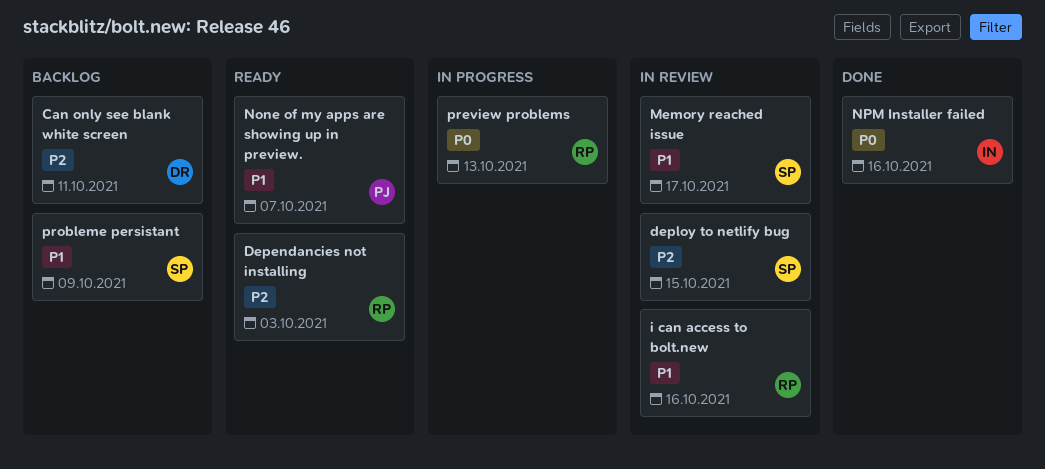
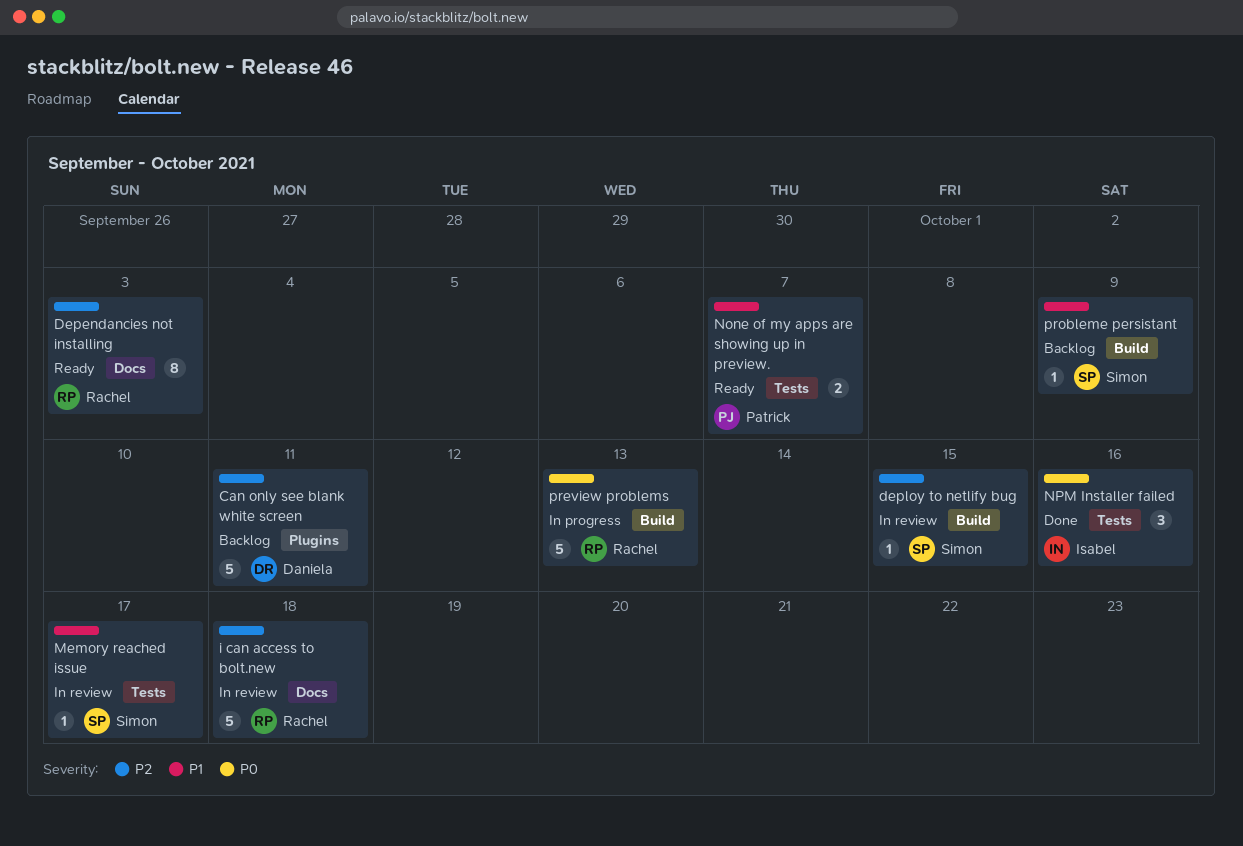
i can access to bolt.new, priority: P1 -> P2
i can access to bolt.new, due: Oct 16 -> Oct 18

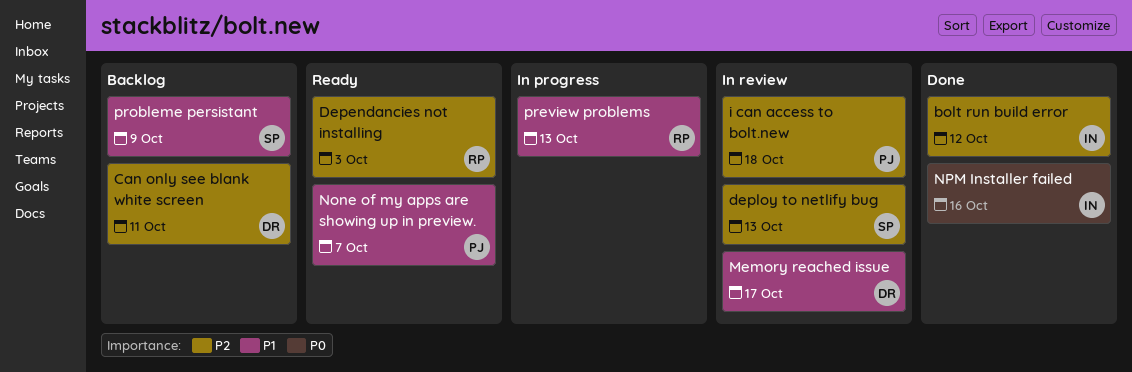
bolt run build error: none -> present
deploy to netlify bug, due: Oct 15 -> Oct 13
i can access to bolt.new, owner: Rachel -> Patrick
Memory reached issue, owner: Simon -> Daniela
preview problems, priority: P0 -> P1

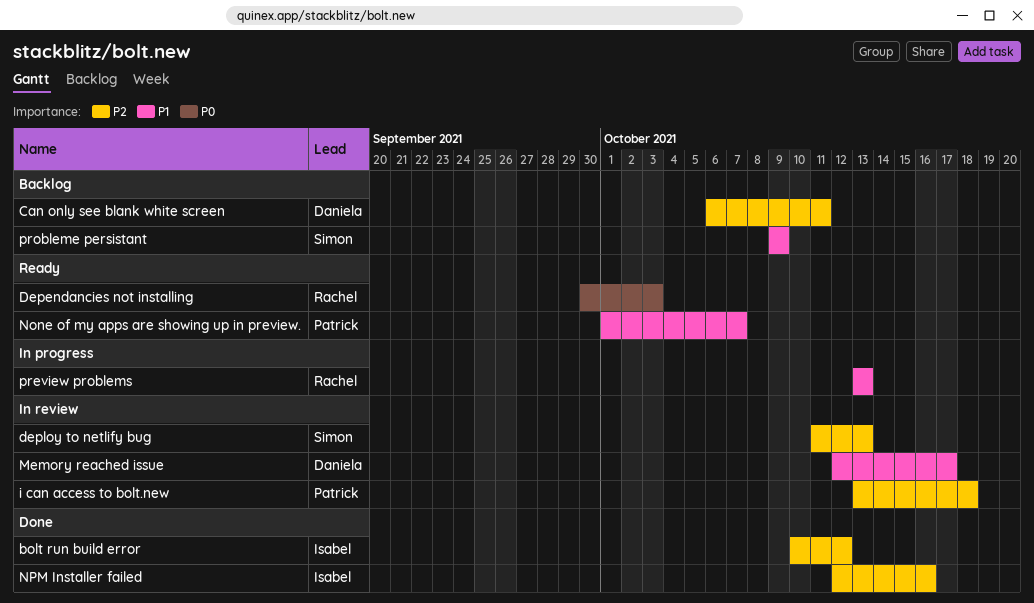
Dependancies not installing, priority: P2 -> P0
NPM Installer failed, priority: P0 -> P2

